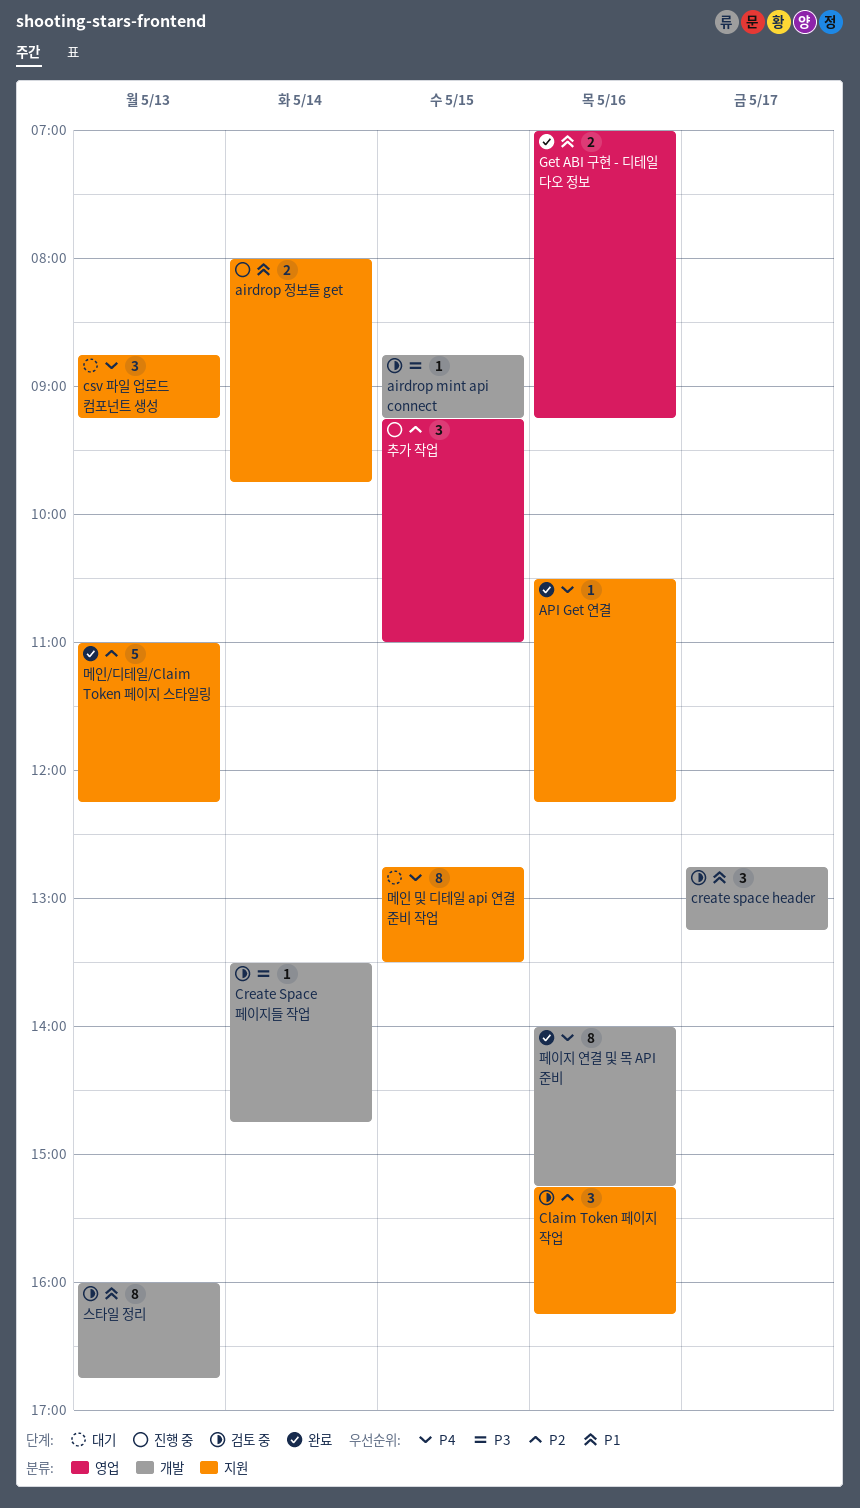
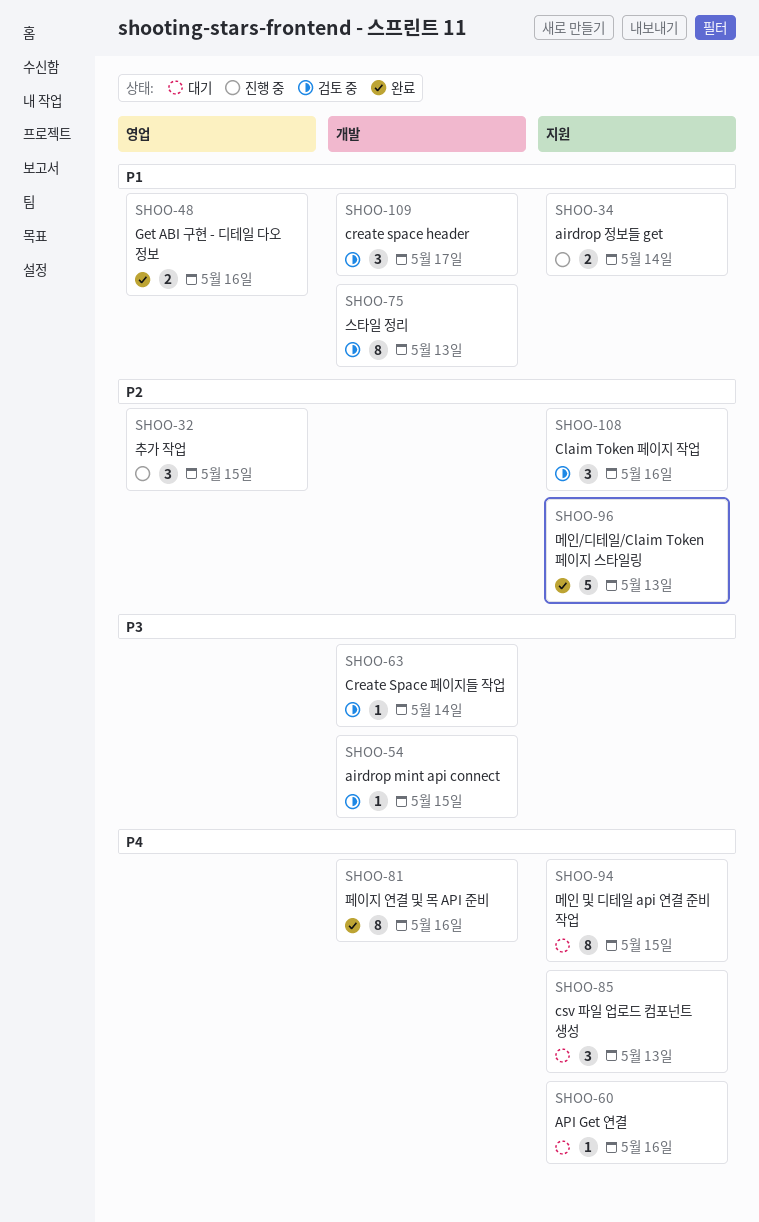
API Get 연결, status: 완료 -> 대기

